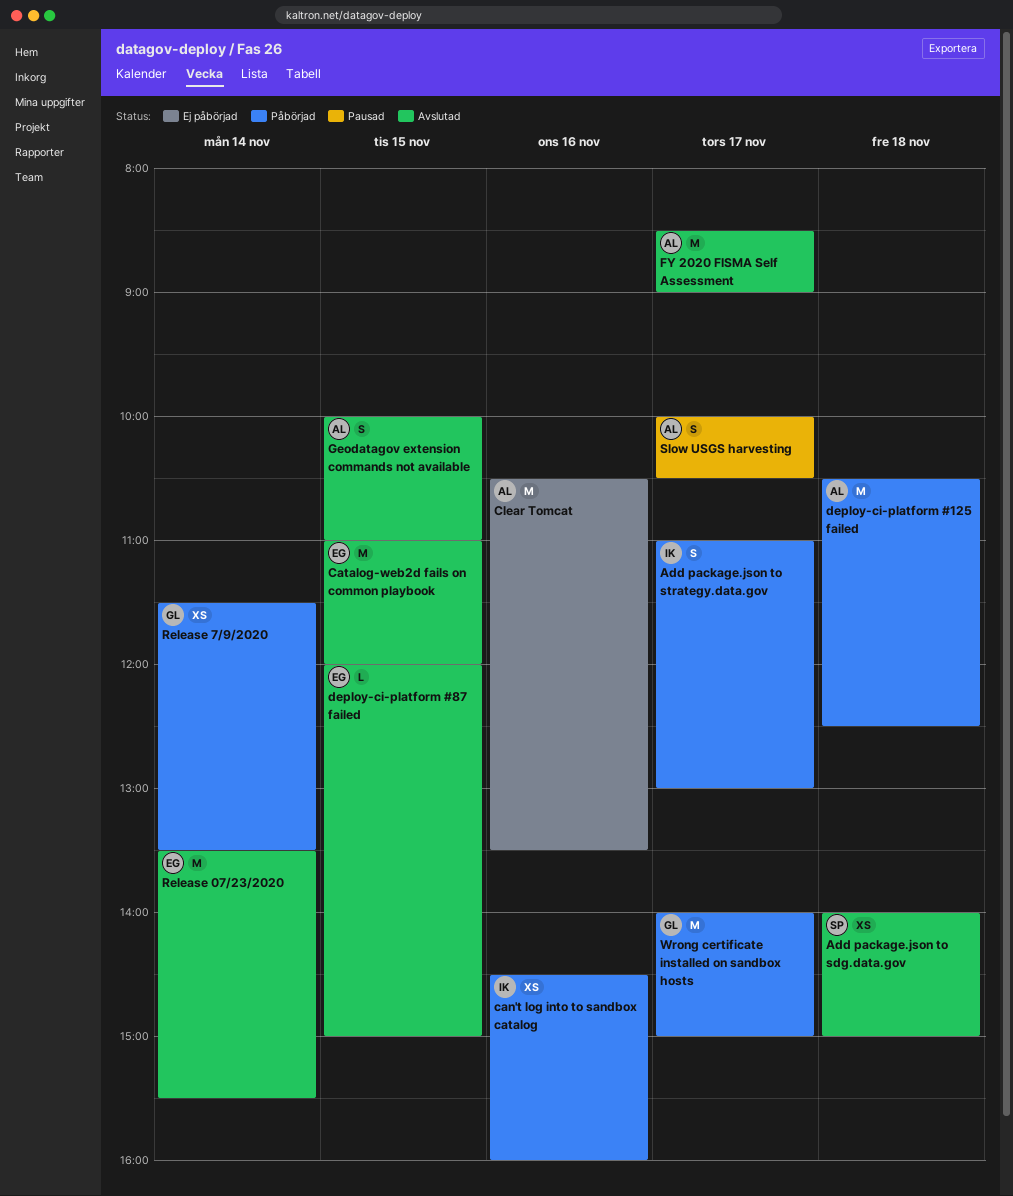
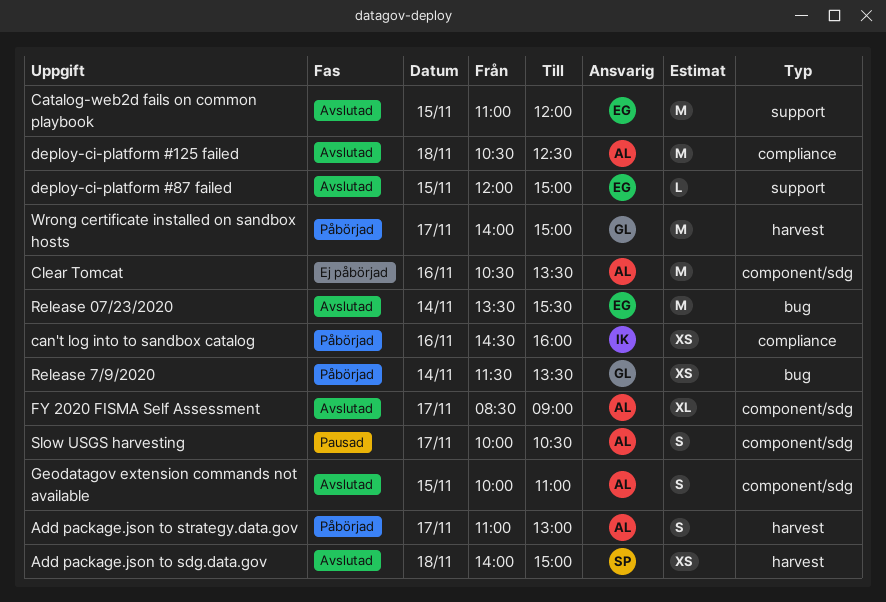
Add package.json to strategy.data.gov, owner: IK -> AL
deploy-ci-platform #125 failed, status: Påbörjad -> Avslutad
FY 2020 FISMA Self Assessment, estimate: M -> XL

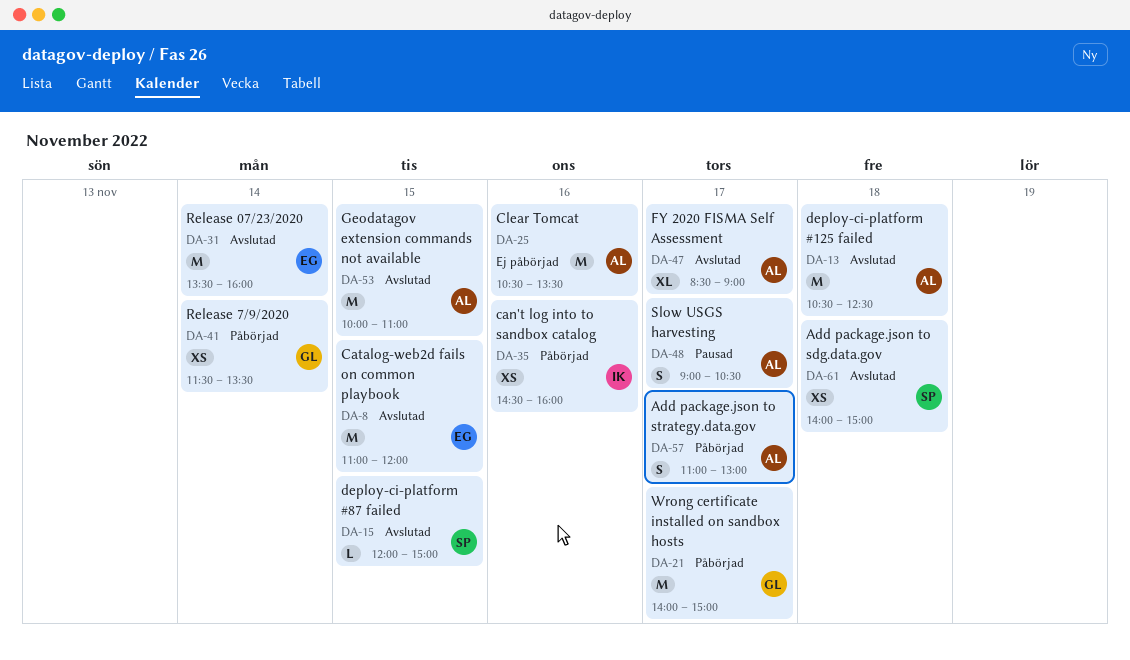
deploy-ci-platform #87 failed, owner: EG -> SP
Geodatagov extension commands not available, estimate: S -> M
Release 07/23/2020, ends: 15:30 -> 16:00
Slow USGS harvesting, begins: 10:00 -> 09:00

